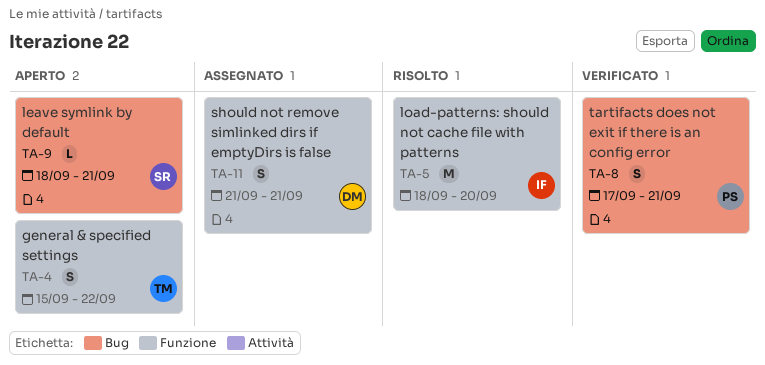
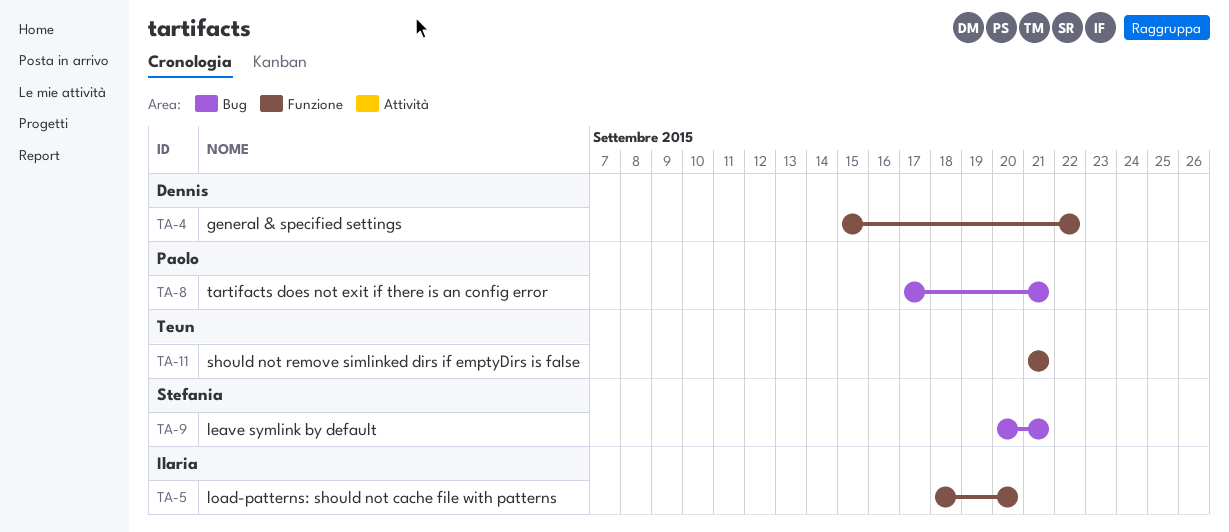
TA-4, owner: Teun -> Dennis
TA-9, start: Sep 18 -> Sep 20
TA-11, owner: Dennis -> Teun

